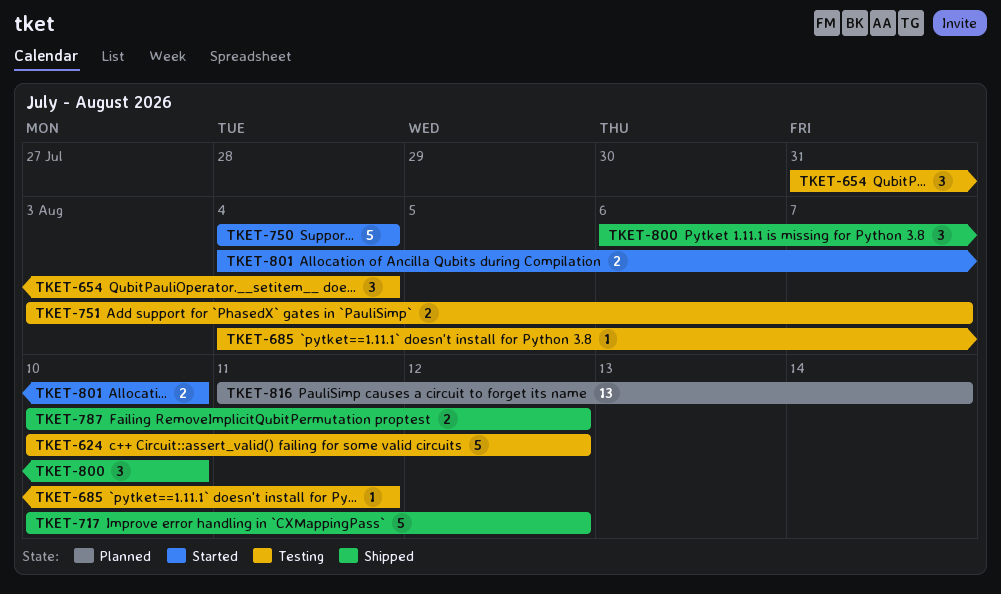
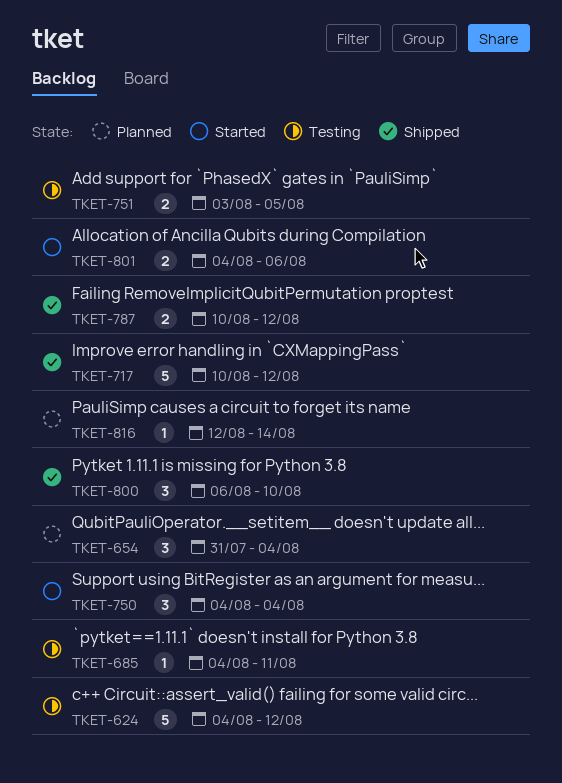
TKET-624, start: Aug 10 -> Aug 4
TKET-654, status: Testing -> Planned
TKET-750, estimate: 5 -> 3
TKET-751, due: Aug 7 -> Aug 5
TKET-801, due: Aug 10 -> Aug 6
TKET-816, estimate: 13 -> 1
TKET-816, start: Aug 11 -> Aug 12

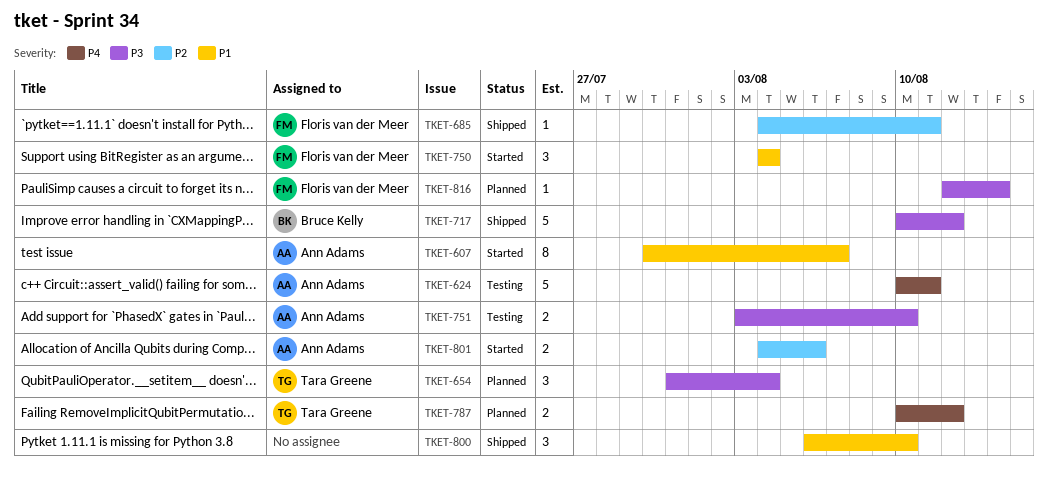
TKET-607: none -> present
TKET-624, start: Aug 4 -> Aug 10
TKET-624, due: Aug 12 -> Aug 11
TKET-685, status: Testing -> Shipped
TKET-751, due: Aug 5 -> Aug 10
TKET-787, status: Shipped -> Planned

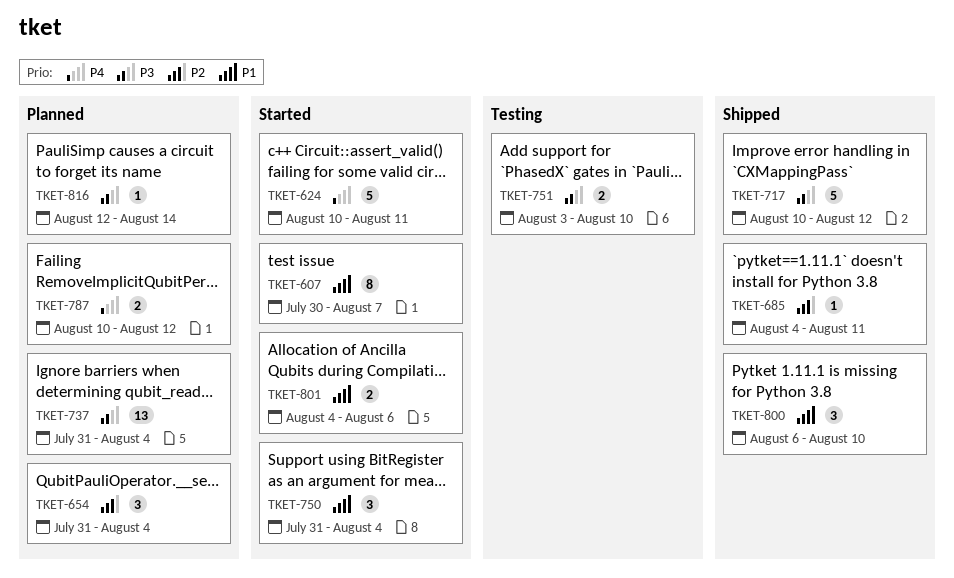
TKET-624, status: Testing -> Started
TKET-654, priority: P3 -> P2
TKET-737: none -> present
TKET-750, start: Aug 4 -> Jul 31
TKET-801, priority: P2 -> P1

